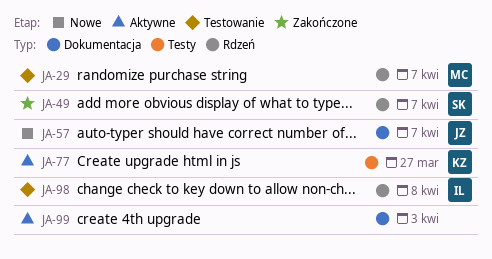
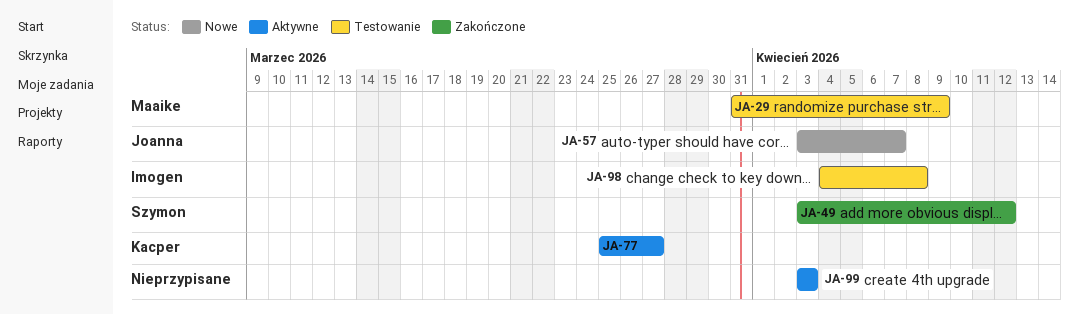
JA-29, due: Apr 7 -> Apr 9
JA-49, due: Apr 7 -> Apr 12

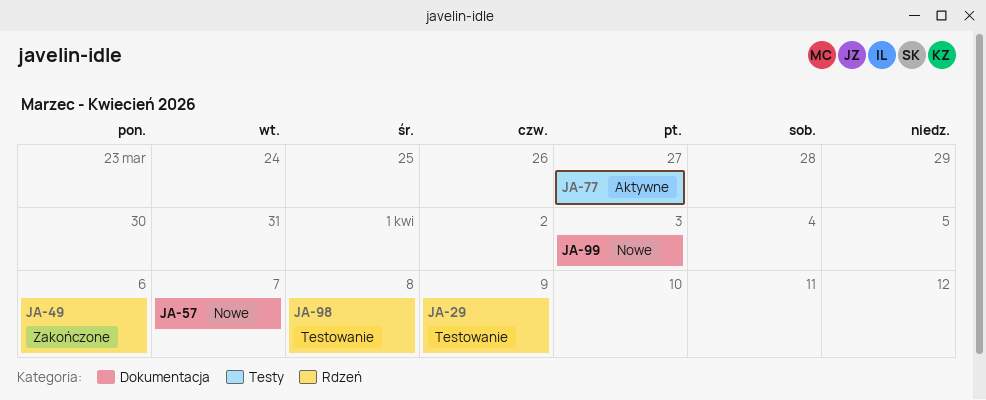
JA-49, due: Apr 12 -> Apr 6
JA-99, status: Aktywne -> Nowe

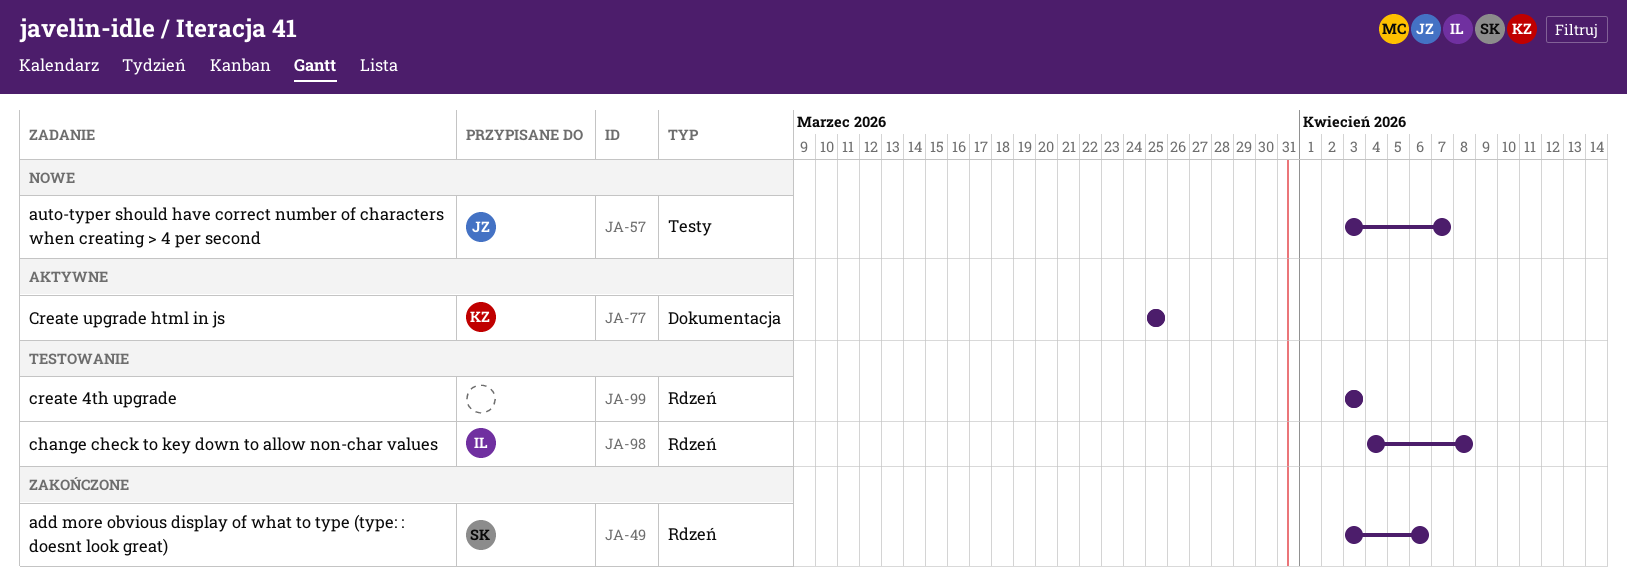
JA-29: present -> none
JA-57, label: Dokumentacja -> Testy
JA-77, label: Testy -> Dokumentacja
JA-77, due: Mar 27 -> Mar 25
JA-99, status: Nowe -> Testowanie
JA-99, label: Dokumentacja -> Rdzeń

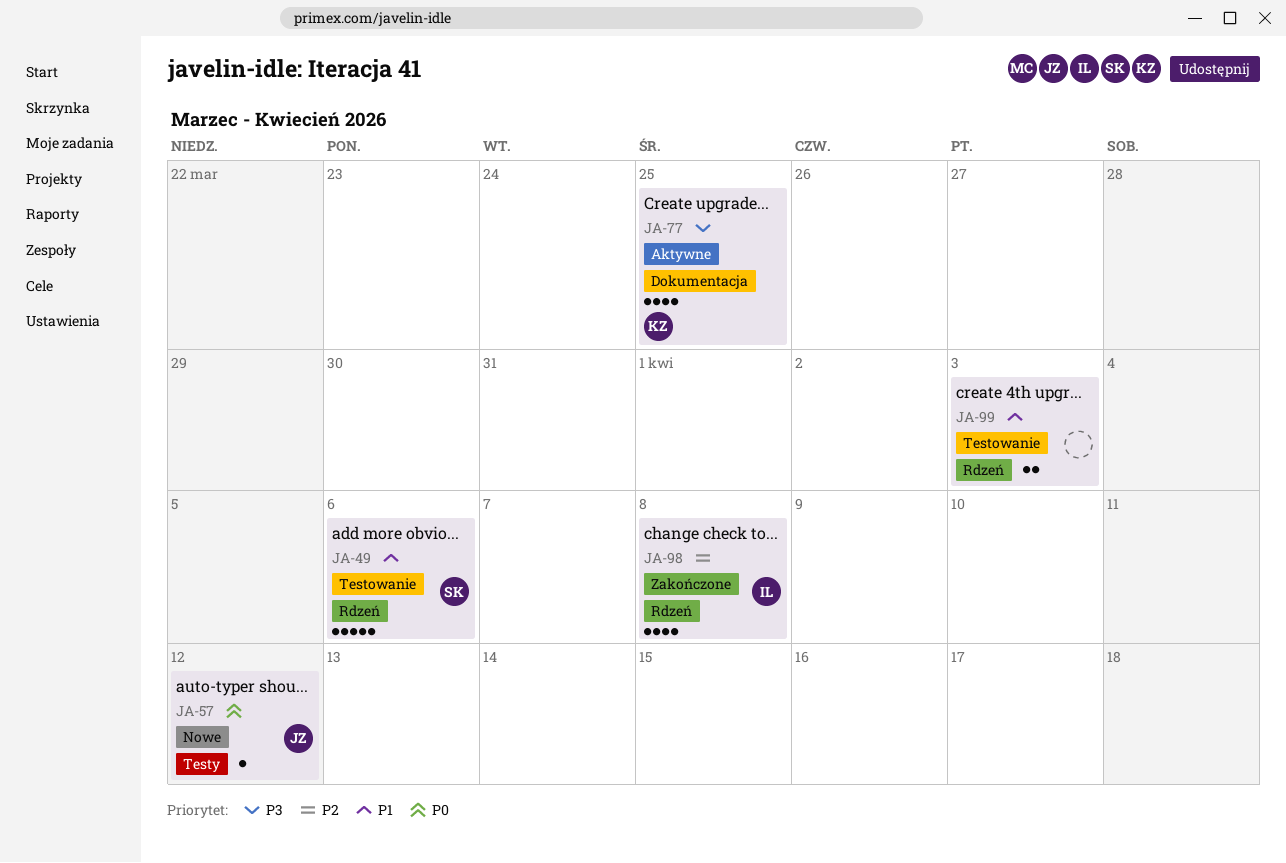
JA-49, status: Zakończone -> Testowanie
JA-57, due: Apr 7 -> Apr 12
JA-98, status: Testowanie -> Zakończone

